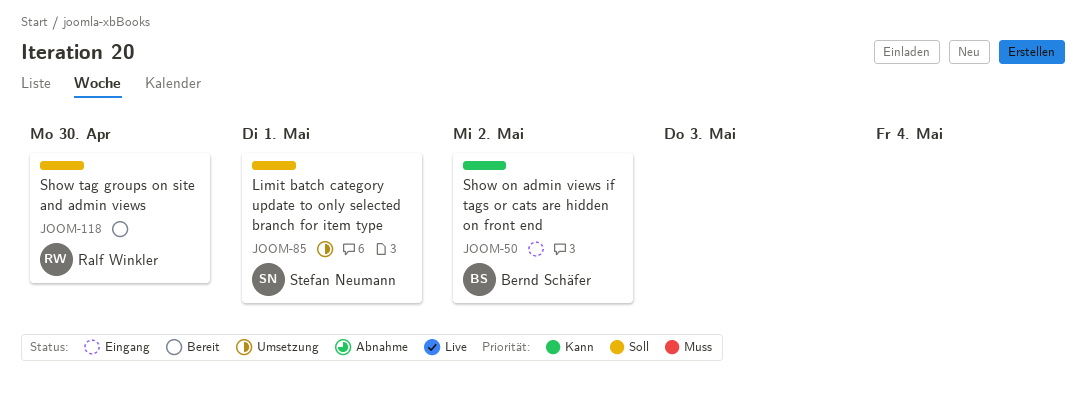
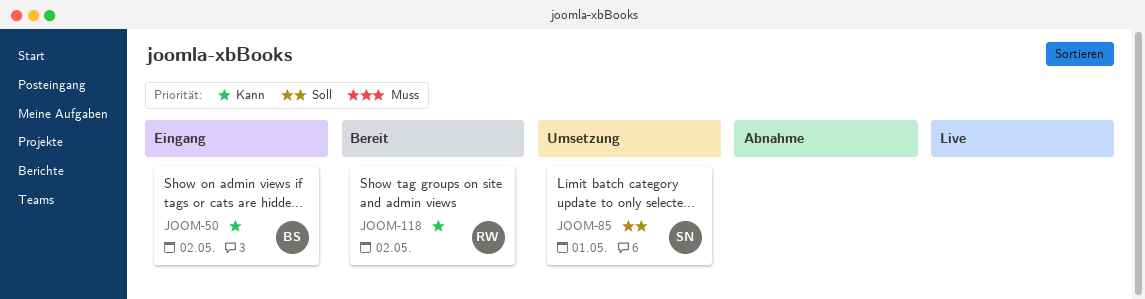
JOOM-118, priority: Soll -> Kann
JOOM-118, due: Apr 30 -> May 2

